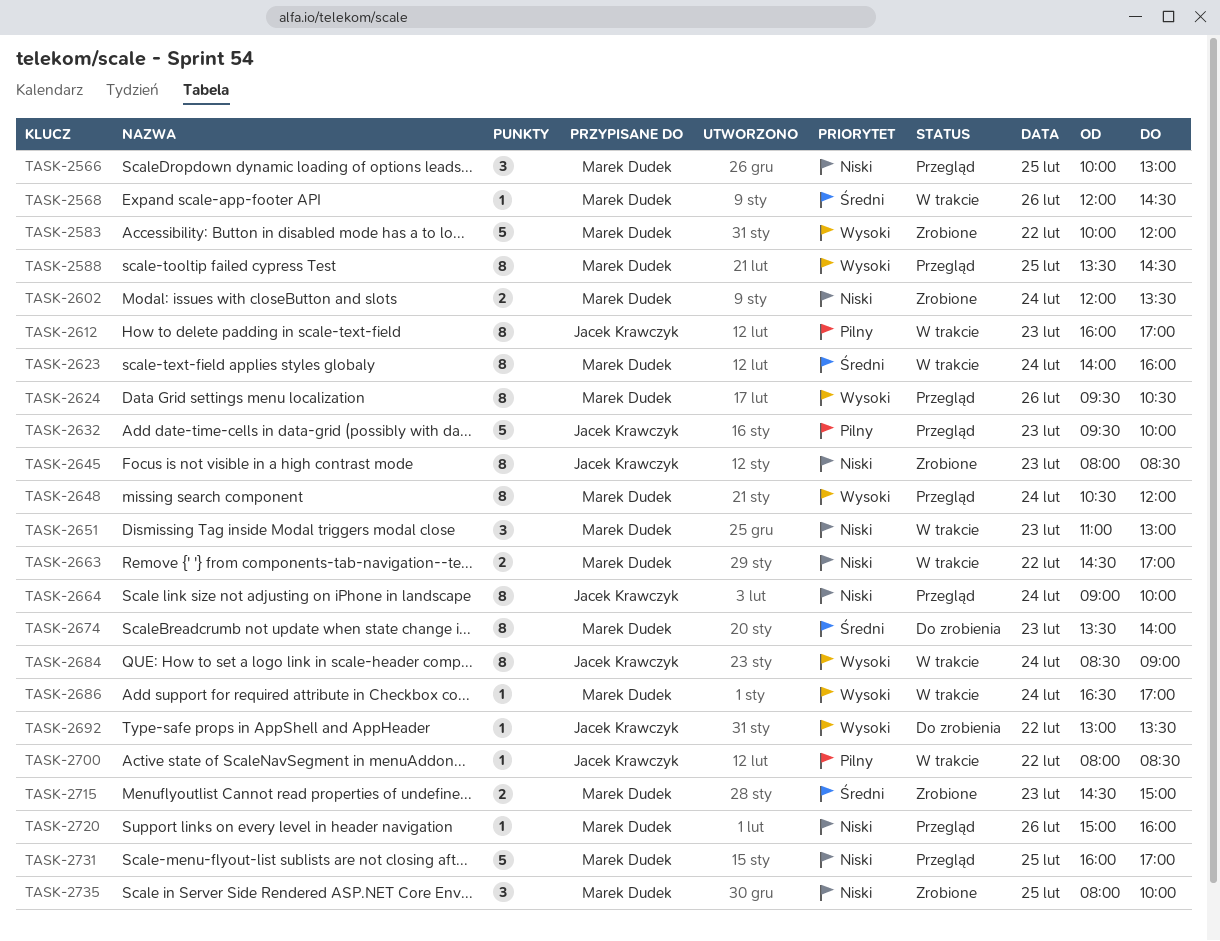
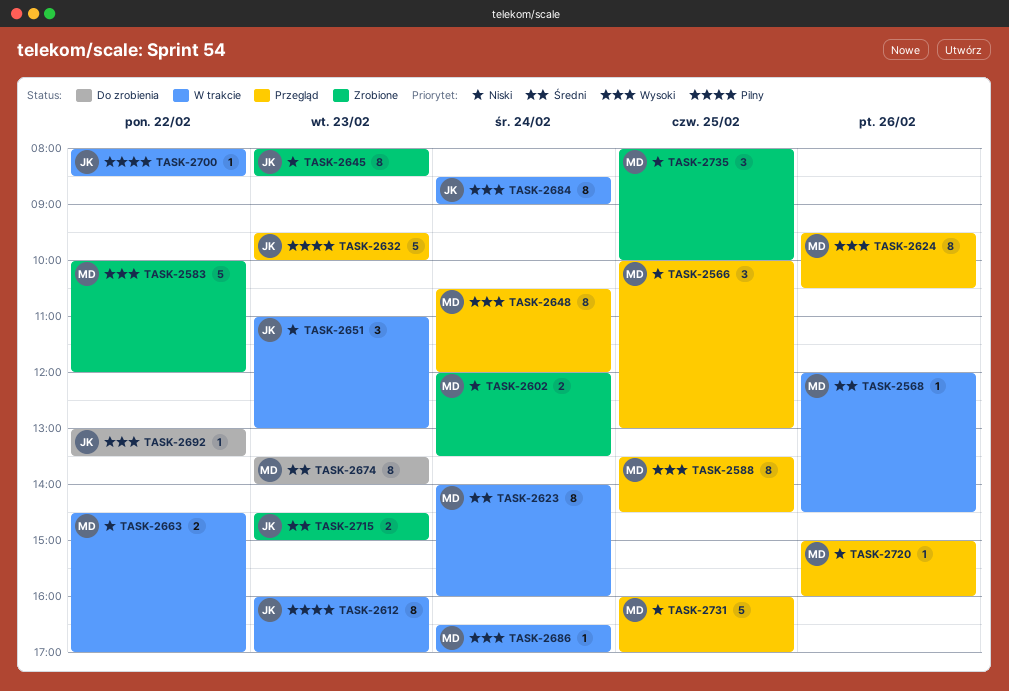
TASK-2651, owner: Marek Dudek -> Jacek Krawczyk
TASK-2664: present -> none
TASK-2715, owner: Marek Dudek -> Jacek Krawczyk

